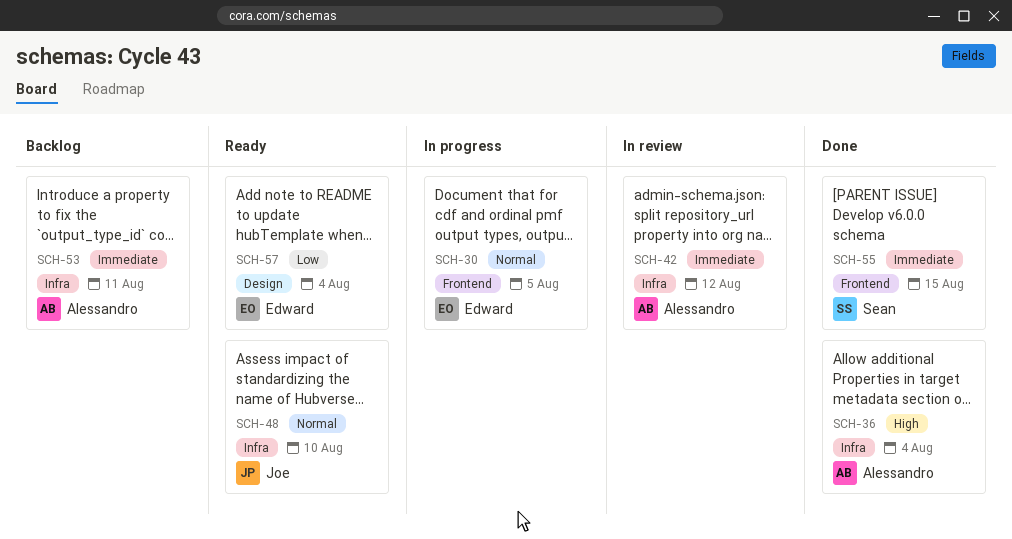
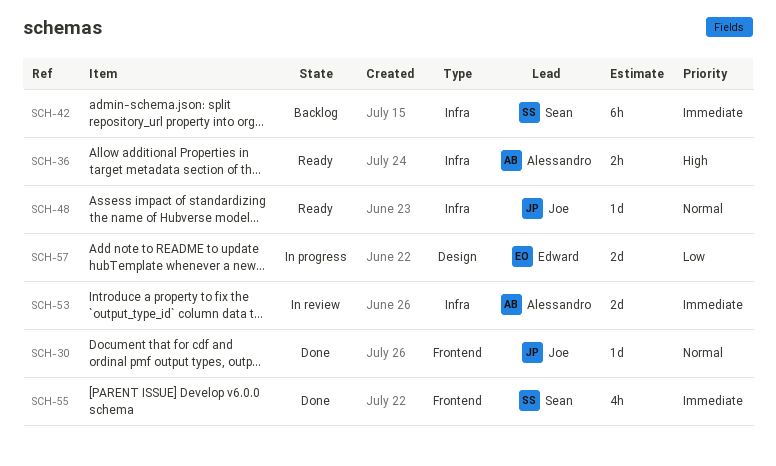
SCH-30, status: In progress -> Done
SCH-30, owner: Edward -> Joe
SCH-36, status: Done -> Ready
SCH-42, status: In review -> Backlog
SCH-42, owner: Alessandro -> Sean
SCH-53, status: Backlog -> In review
SCH-57, status: Ready -> In progress

